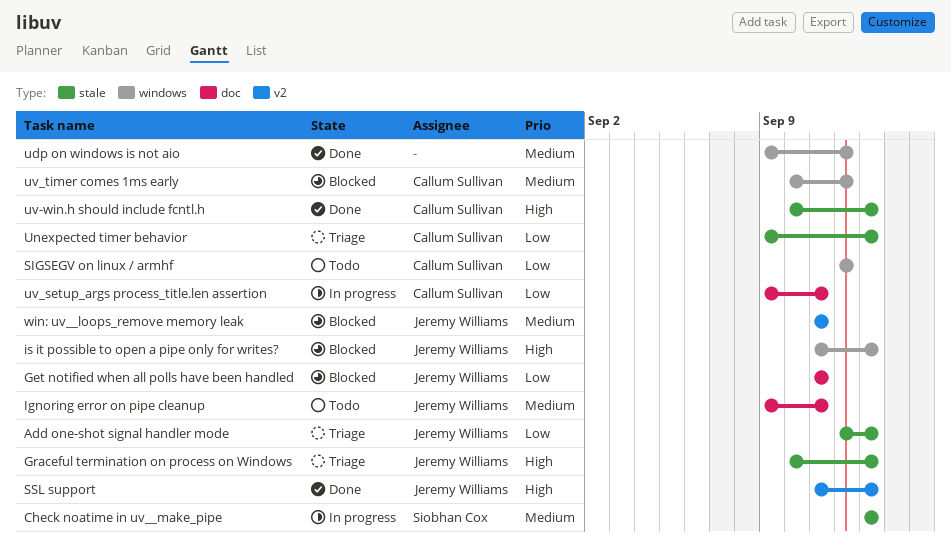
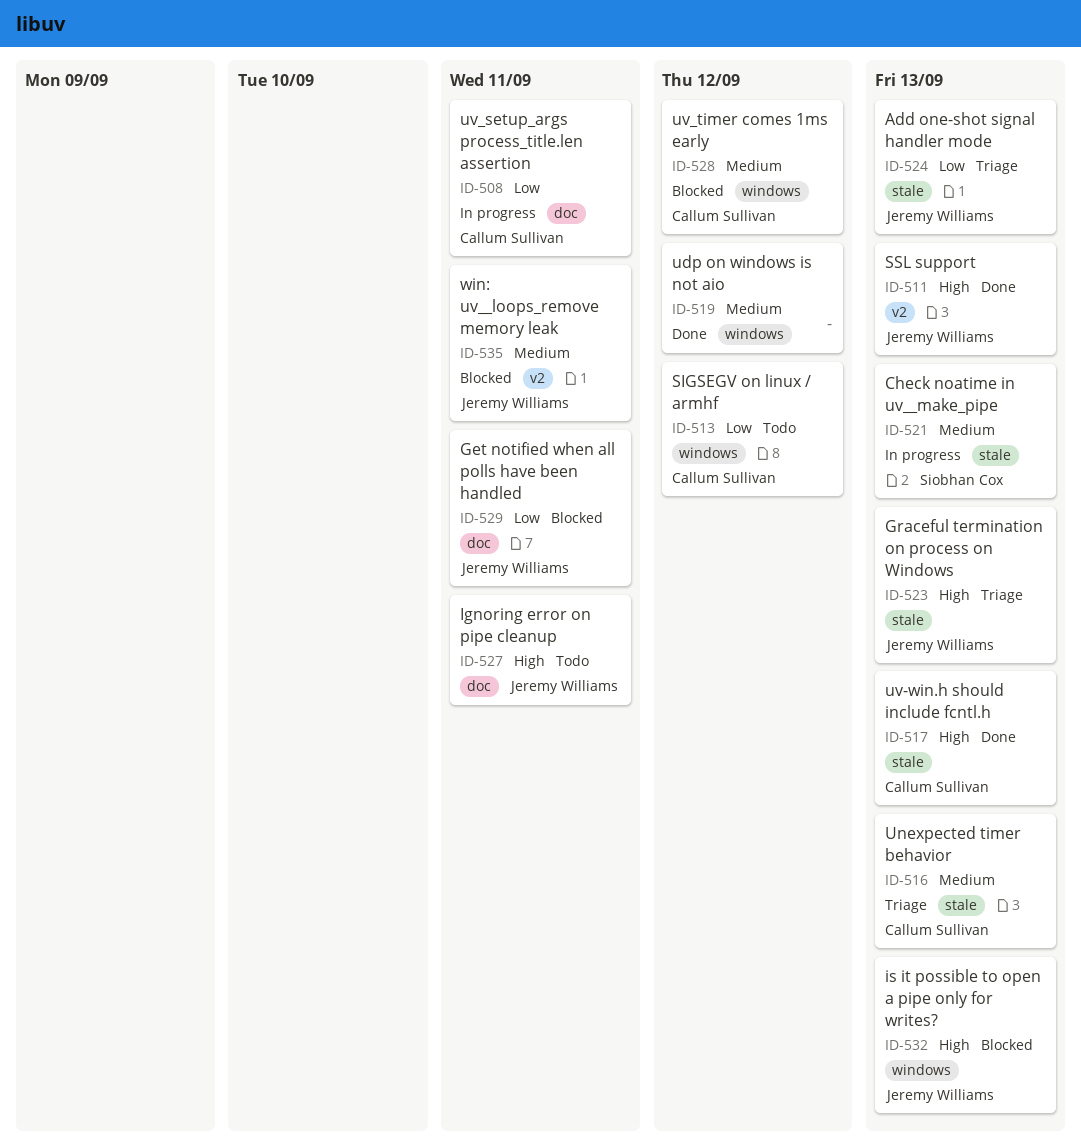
Ignoring error on pipe cleanup, priority: Medium -> High
Unexpected timer behavior, priority: Low -> Medium

